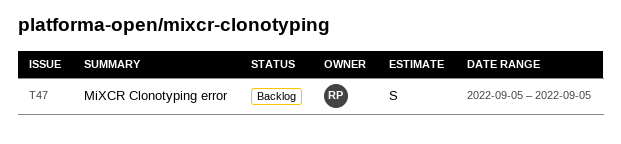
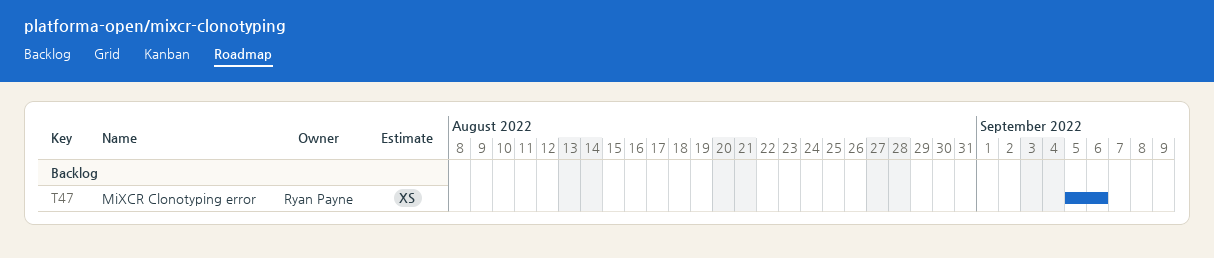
T47, estimate: S -> XS
T47, due: Sep 5 -> Sep 6

